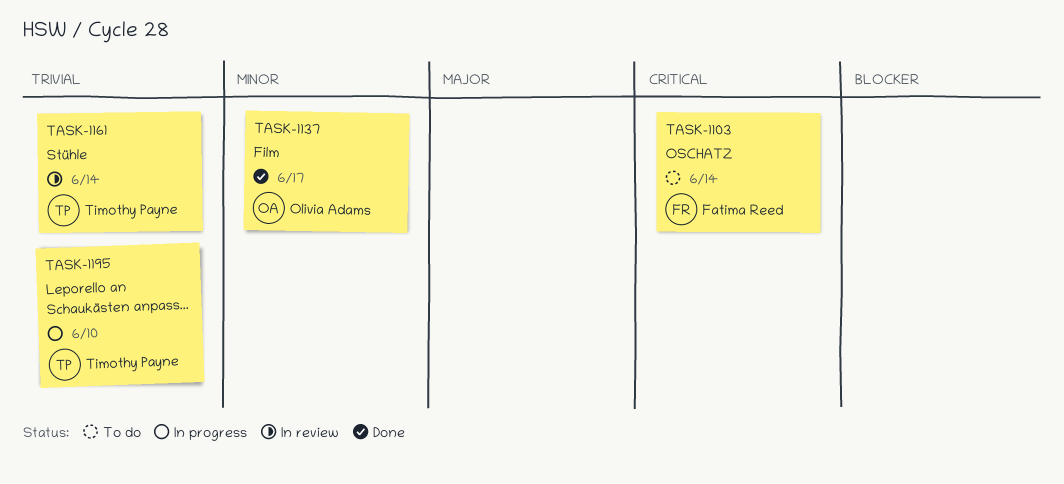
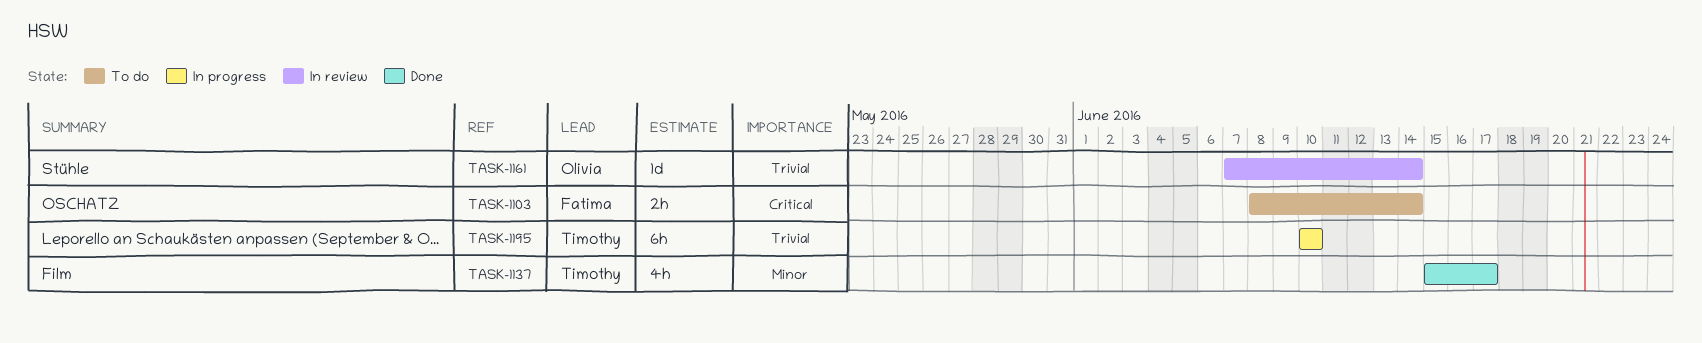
TASK-1137, owner: Olivia Adams -> Timothy Payne
TASK-1161, owner: Timothy Payne -> Olivia Adams

